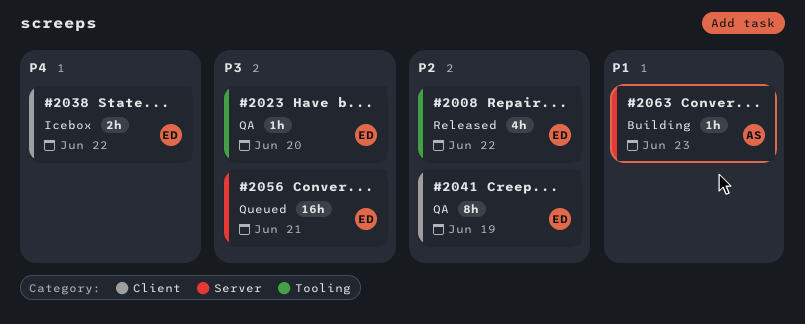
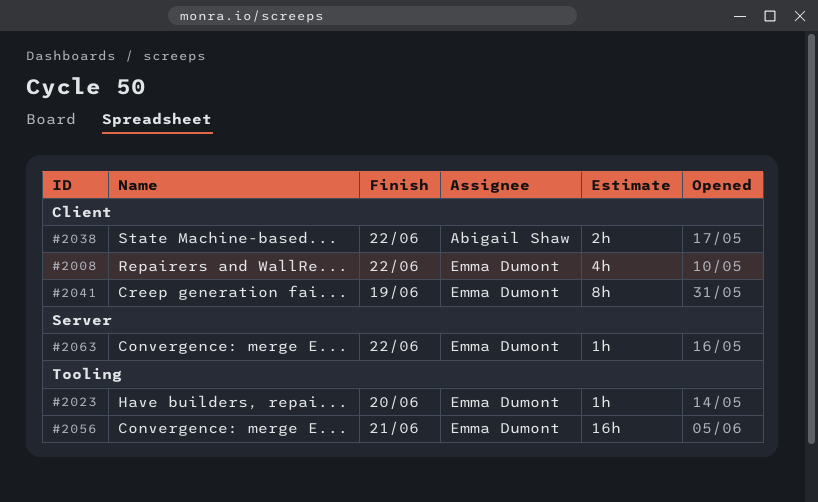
#2008, label: Tooling -> Client
#2038, owner: Emma Dumont -> Abigail Shaw
#2056, label: Server -> Tooling
#2063, owner: Abigail Shaw -> Emma Dumont
#2063, due: Jun 23 -> Jun 22

